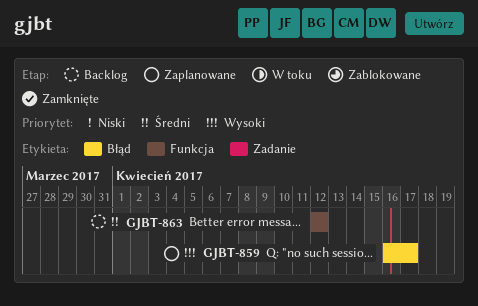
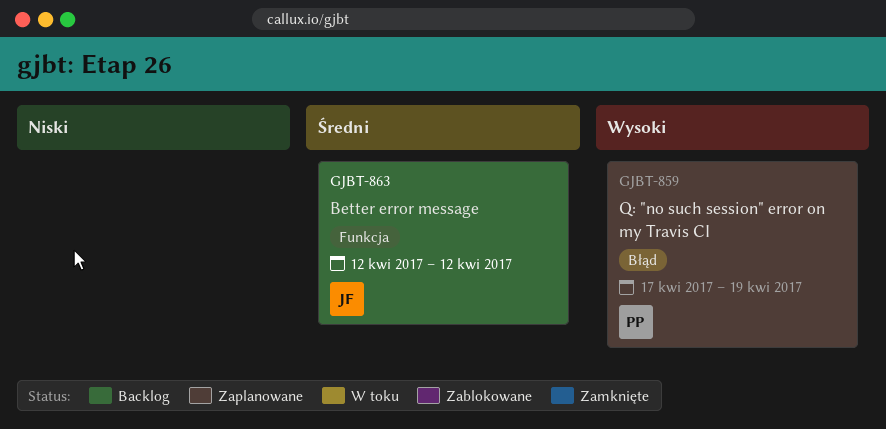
GJBT-859, start: Apr 16 -> Apr 17
GJBT-859, due: Apr 17 -> Apr 19

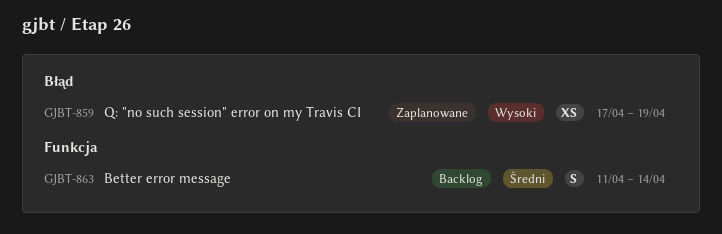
GJBT-863, start: Apr 12 -> Apr 11
GJBT-863, due: Apr 12 -> Apr 14

